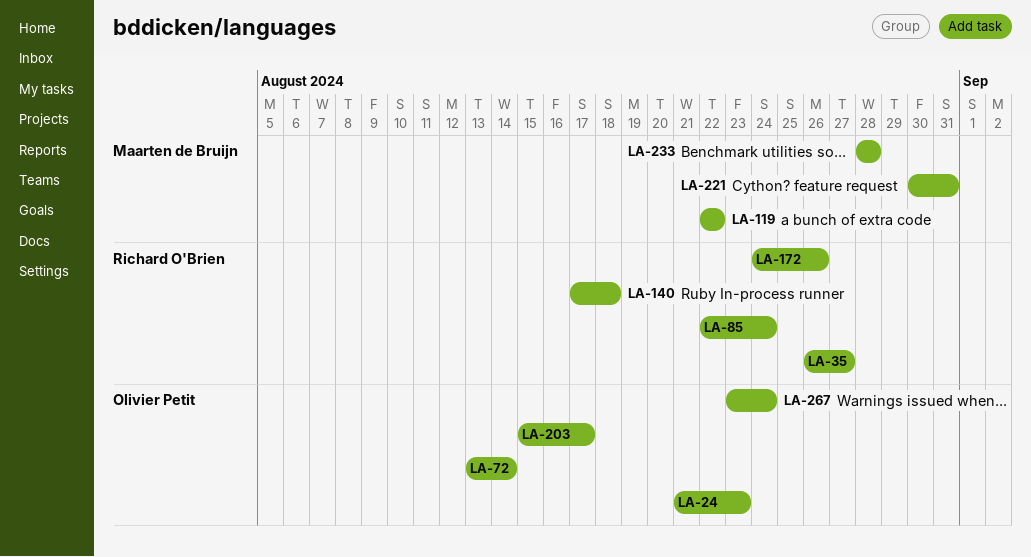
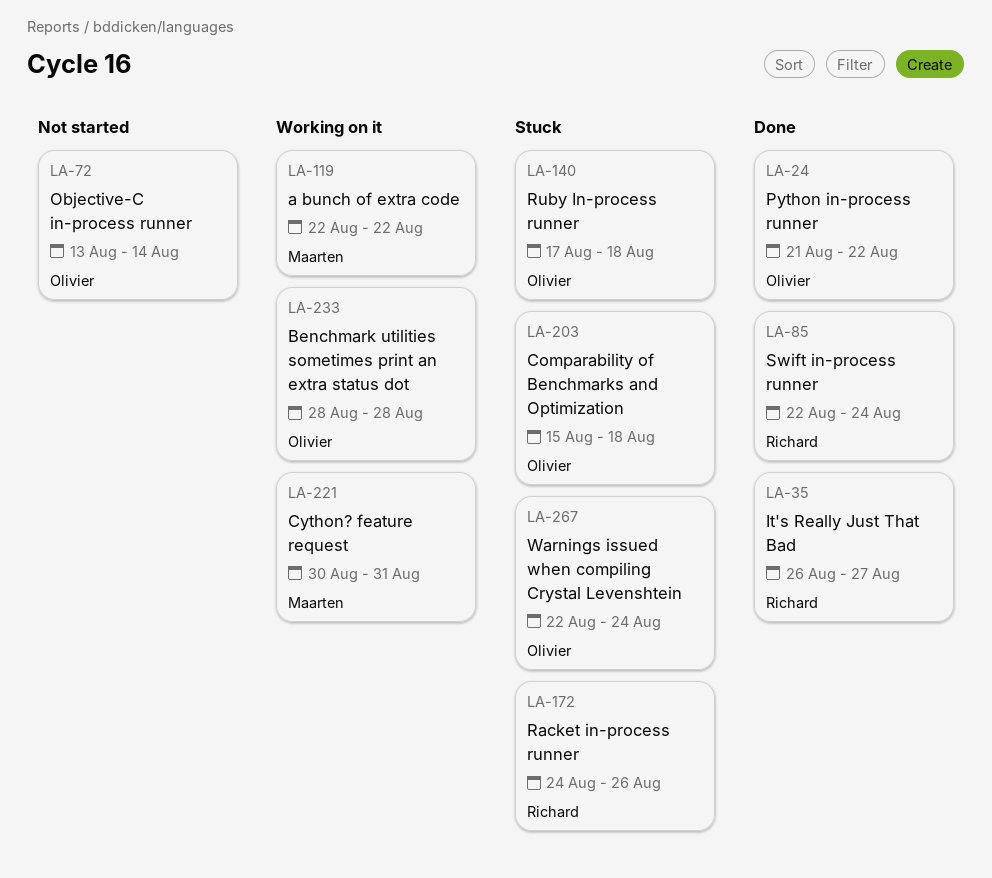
LA-24, due: Aug 23 -> Aug 22
LA-140, owner: Richard O'Brien -> Olivier Petit
LA-203, due: Aug 17 -> Aug 18
LA-233, owner: Maarten de Bruijn -> Olivier Petit
LA-267, start: Aug 23 -> Aug 22

